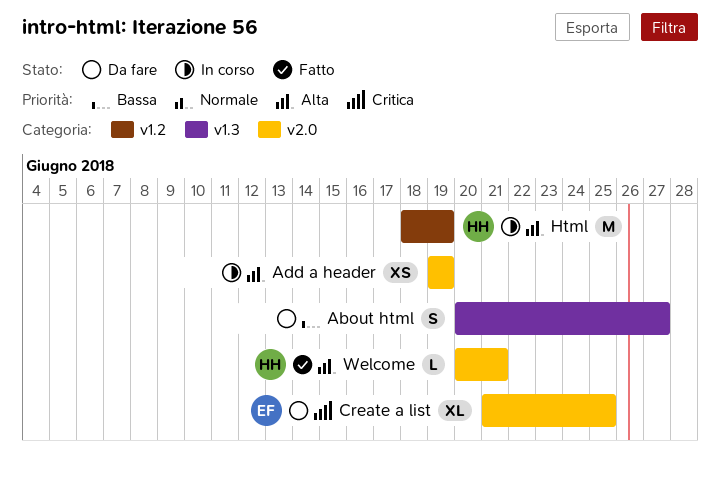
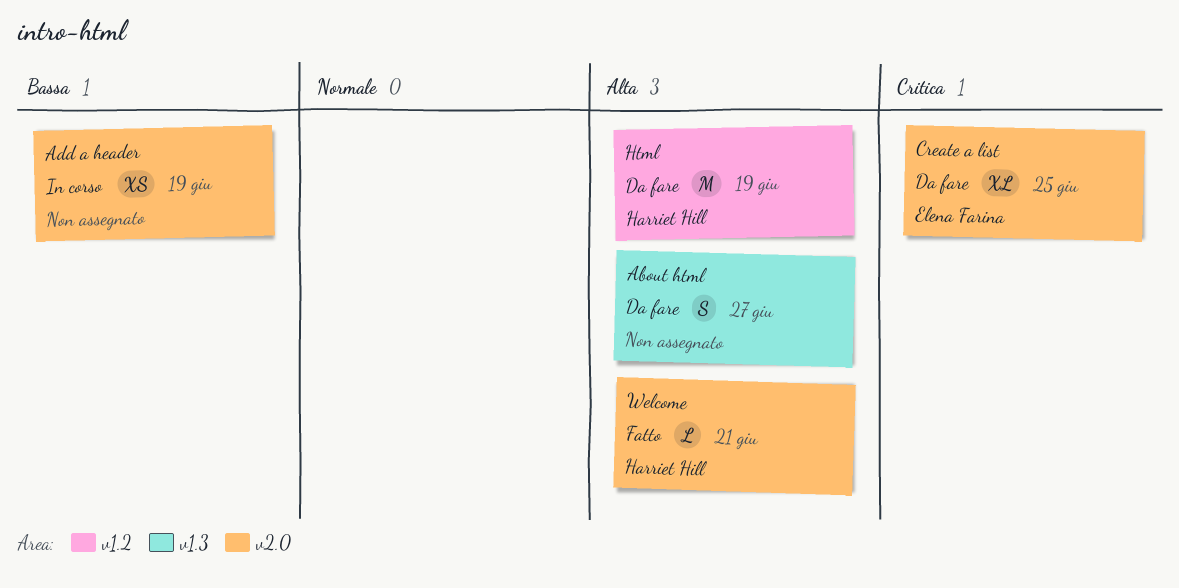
About html, priority: Bassa -> Alta
Add a header, priority: Alta -> Bassa
Html, status: In corso -> Da fare

